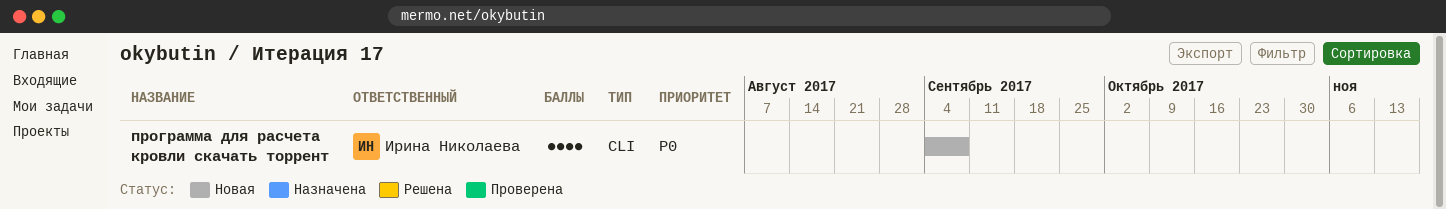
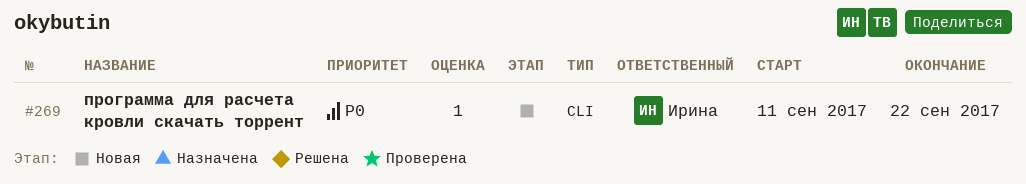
программа для расчета кровли скачать торрент, estimate: 4 -> 1
программа для расчета кровли скачать торрент, start: Sep 4 -> Sep 11
программа для расчета кровли скачать торрент, due: Sep 8 -> Sep 22

